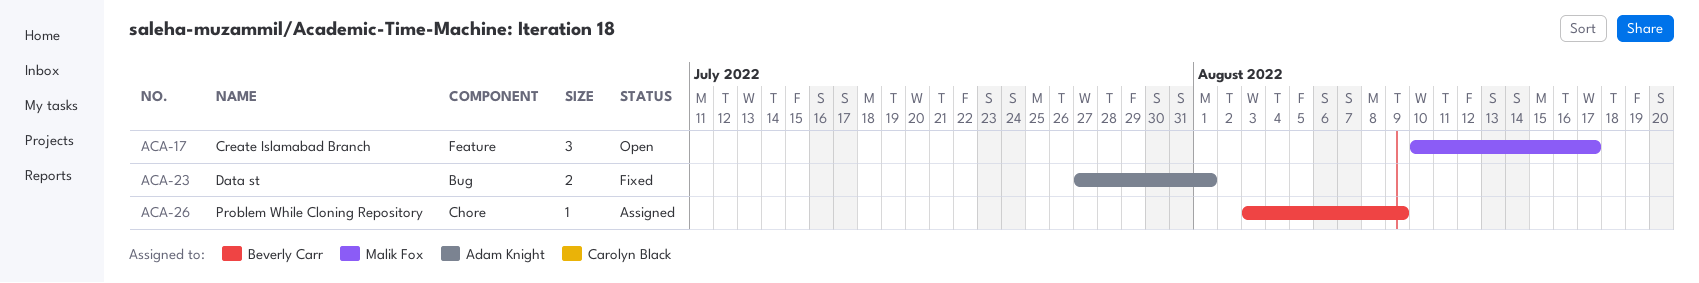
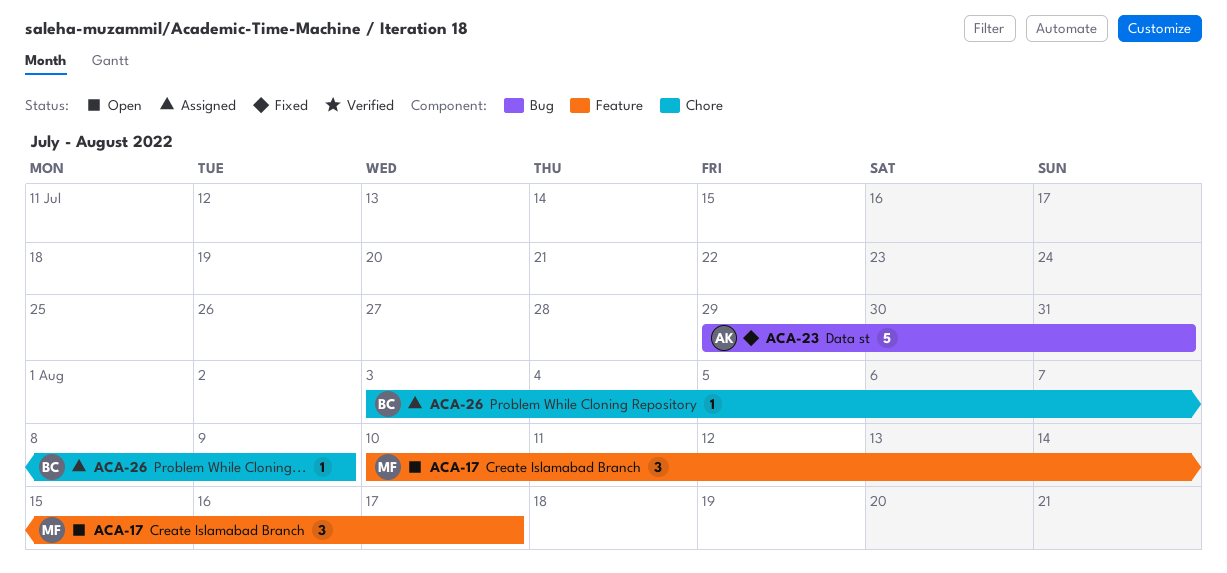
ACA-23, estimate: 2 -> 5
ACA-23, start: Jul 27 -> Jul 29
ACA-23, due: Aug 1 -> Jul 31

